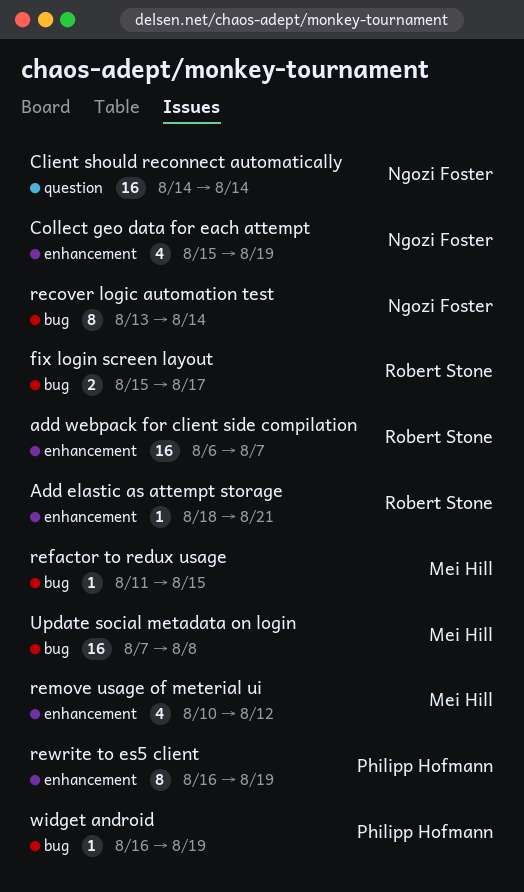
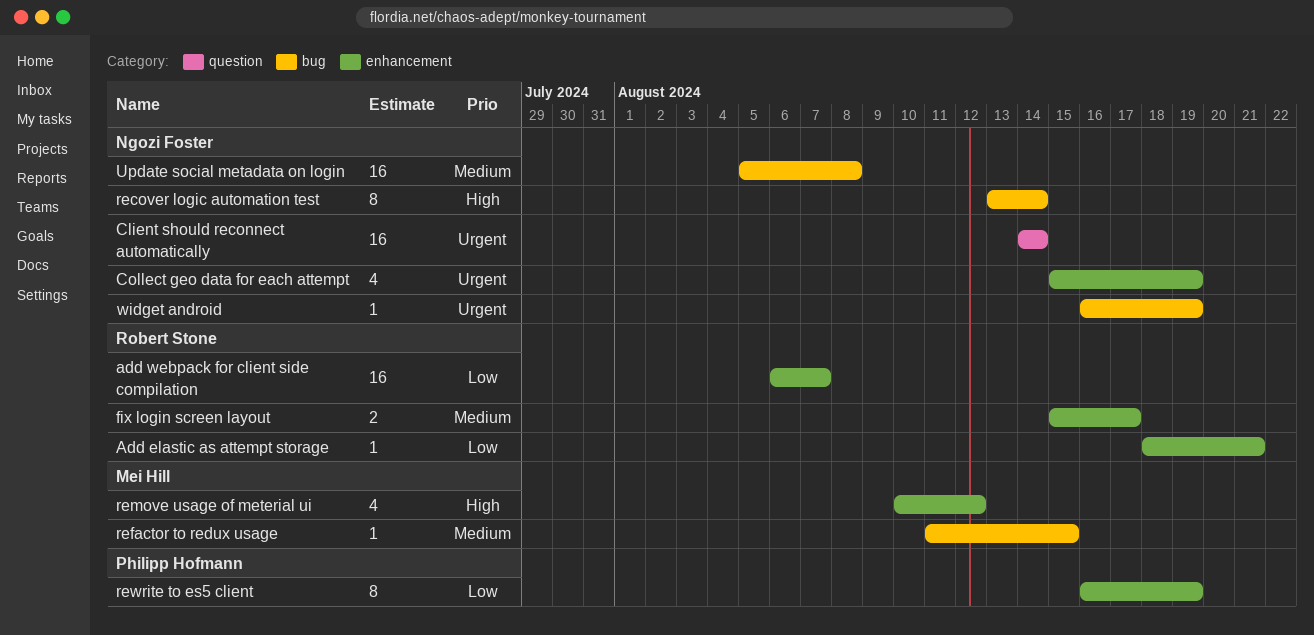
fix login screen layout, label: bug -> enhancement
Update social metadata on login, owner: Mei Hill -> Ngozi Foster
Update social metadata on login, start: Aug 7 -> Aug 5
widget android, owner: Philipp Hofmann -> Ngozi Foster

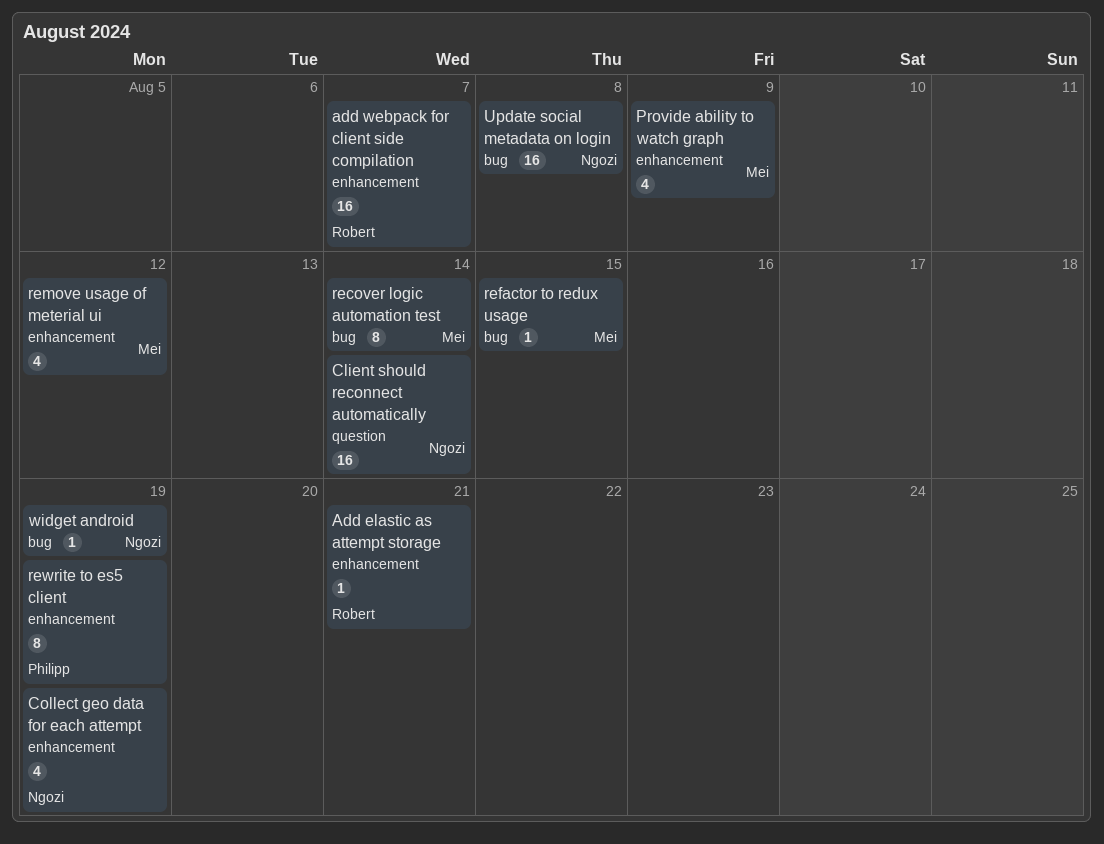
fix login screen layout: present -> none
Provide ability to watch graph: none -> present
recover logic automation test, owner: Ngozi Foster -> Mei Hill

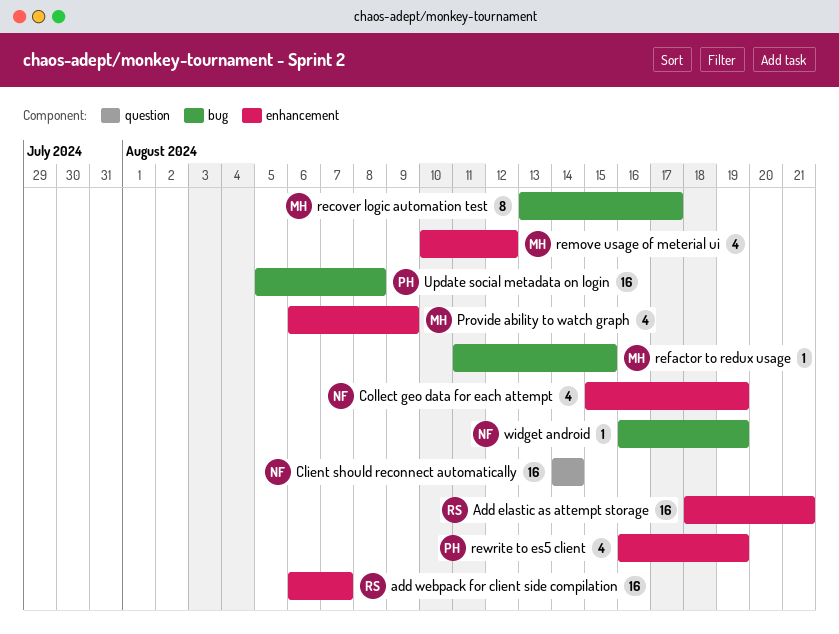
Add elastic as attempt storage, estimate: 1 -> 16
recover logic automation test, due: Aug 14 -> Aug 17
rewrite to es5 client, estimate: 8 -> 4
Update social metadata on login, owner: Ngozi -> Philipp

